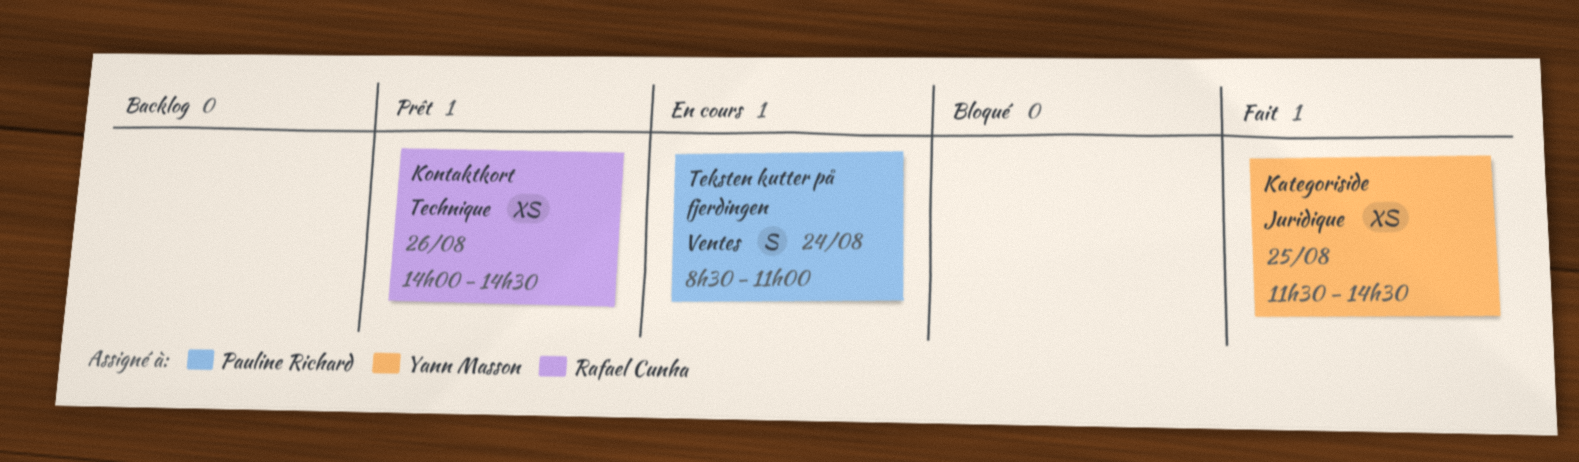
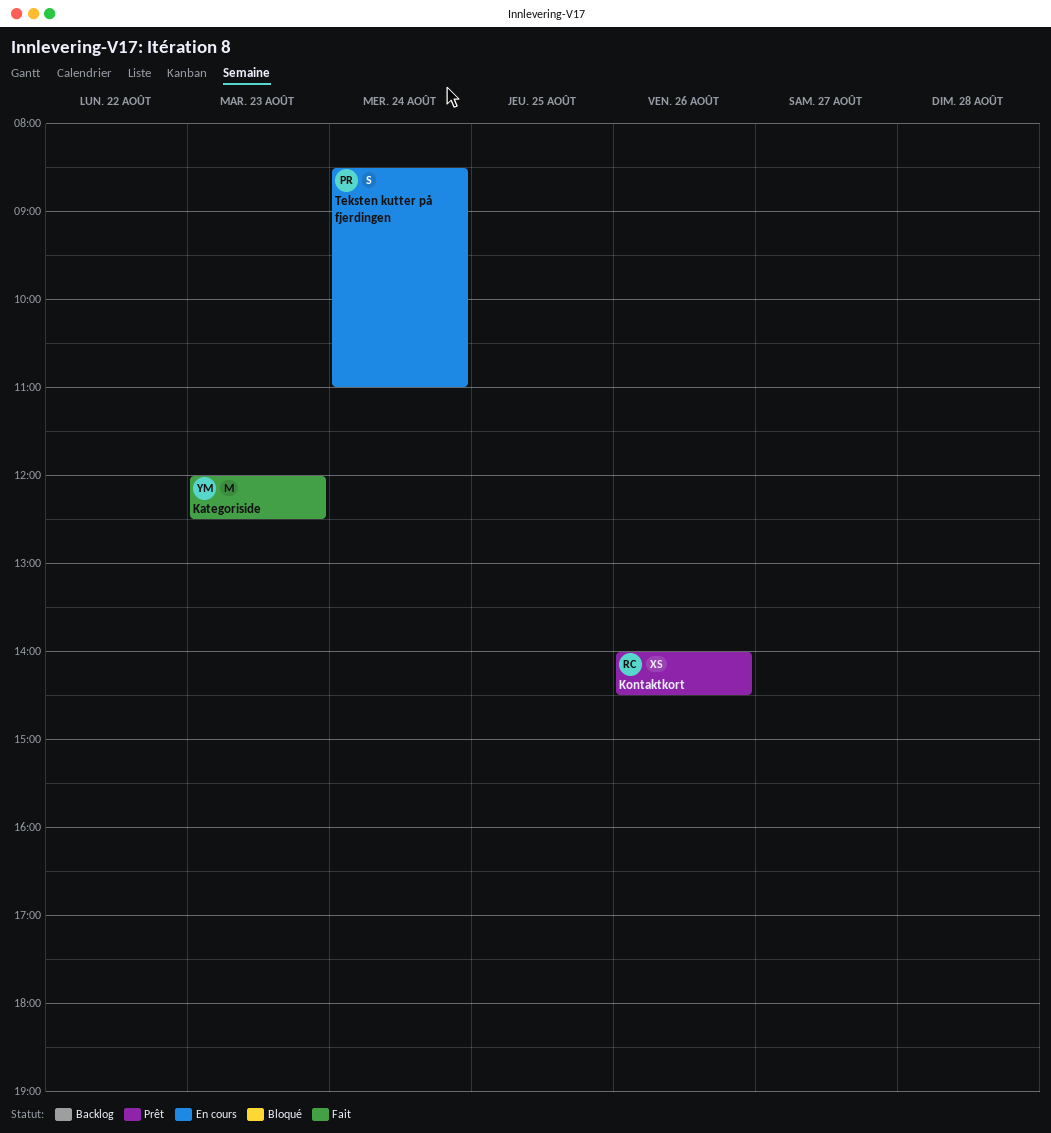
Kategoriside, estimate: XS -> M
Kategoriside, day: Aug 25 -> Aug 23
Kategoriside, begins: 11:30 -> 12:00
Kategoriside, ends: 14:30 -> 12:30

